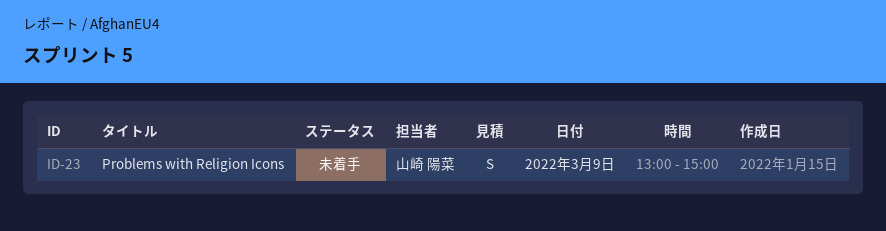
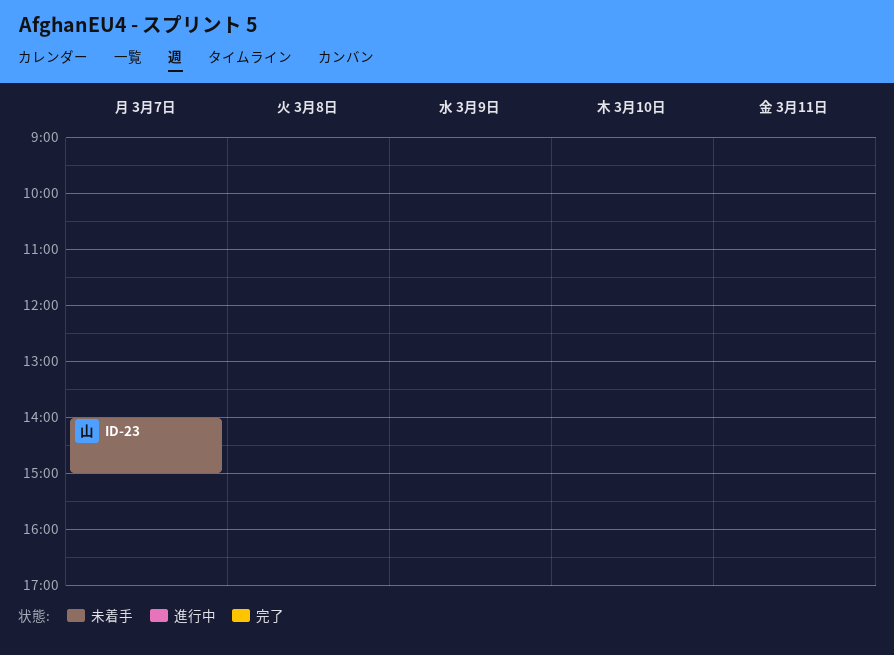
ID-23, day: Mar 9 -> Mar 7
ID-23, begins: 13:00 -> 14:00

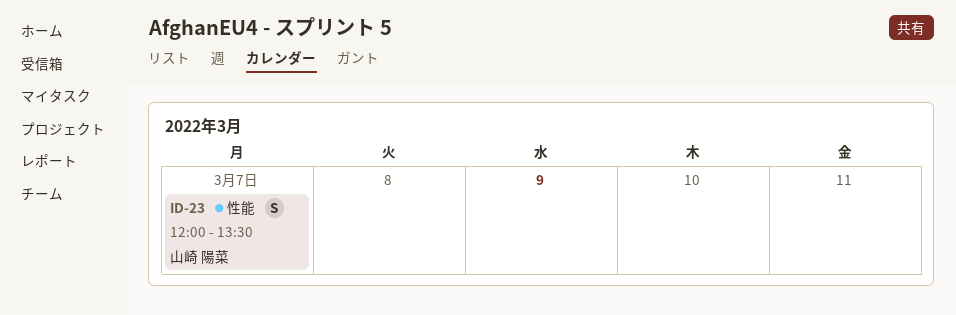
ID-23, begins: 14:00 -> 12:00
ID-23, ends: 15:00 -> 13:30

